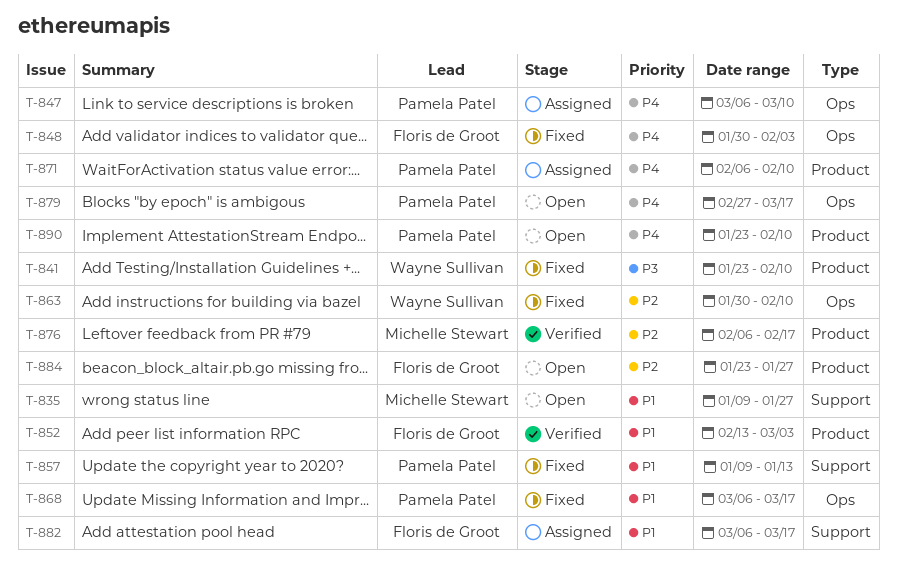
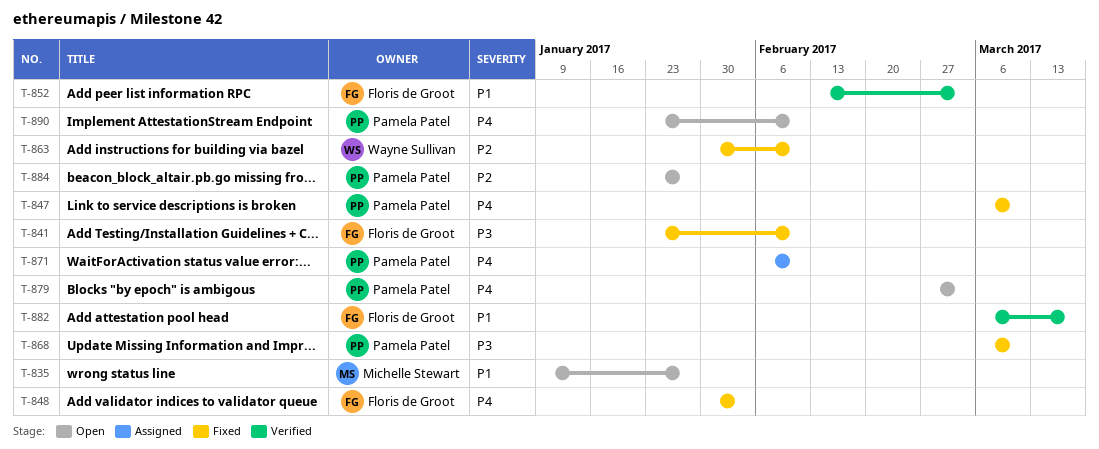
T-841, owner: Wayne Sullivan -> Floris de Groot
T-847, status: Assigned -> Fixed
T-857: present -> none
T-868, priority: P1 -> P3
T-868, due: Mar 17 -> Mar 10
T-876: present -> none
T-879, due: Mar 17 -> Mar 3
T-882, status: Assigned -> Verified
T-884, owner: Floris de Groot -> Pamela Patel

